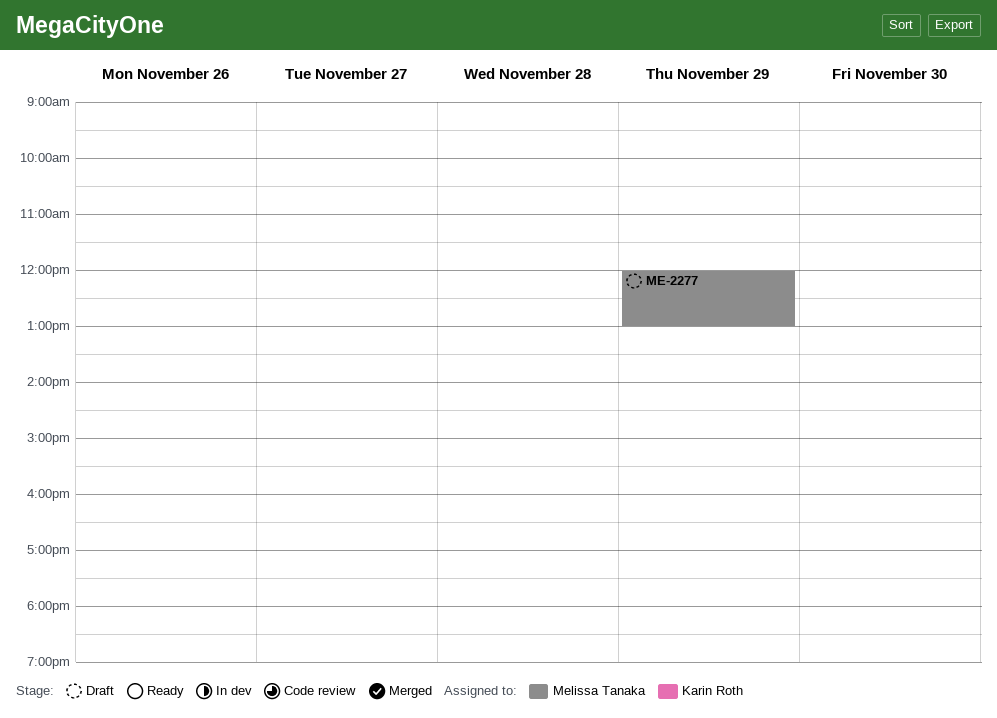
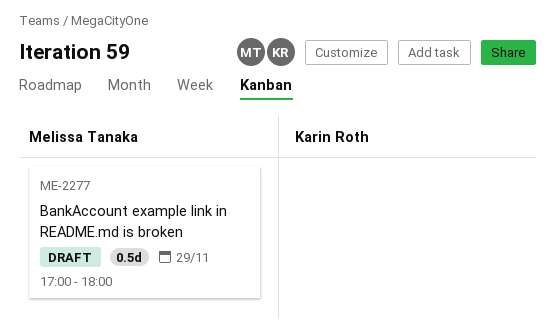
ME-2277, begins: 12:00 -> 17:00
ME-2277, ends: 13:00 -> 18:00

